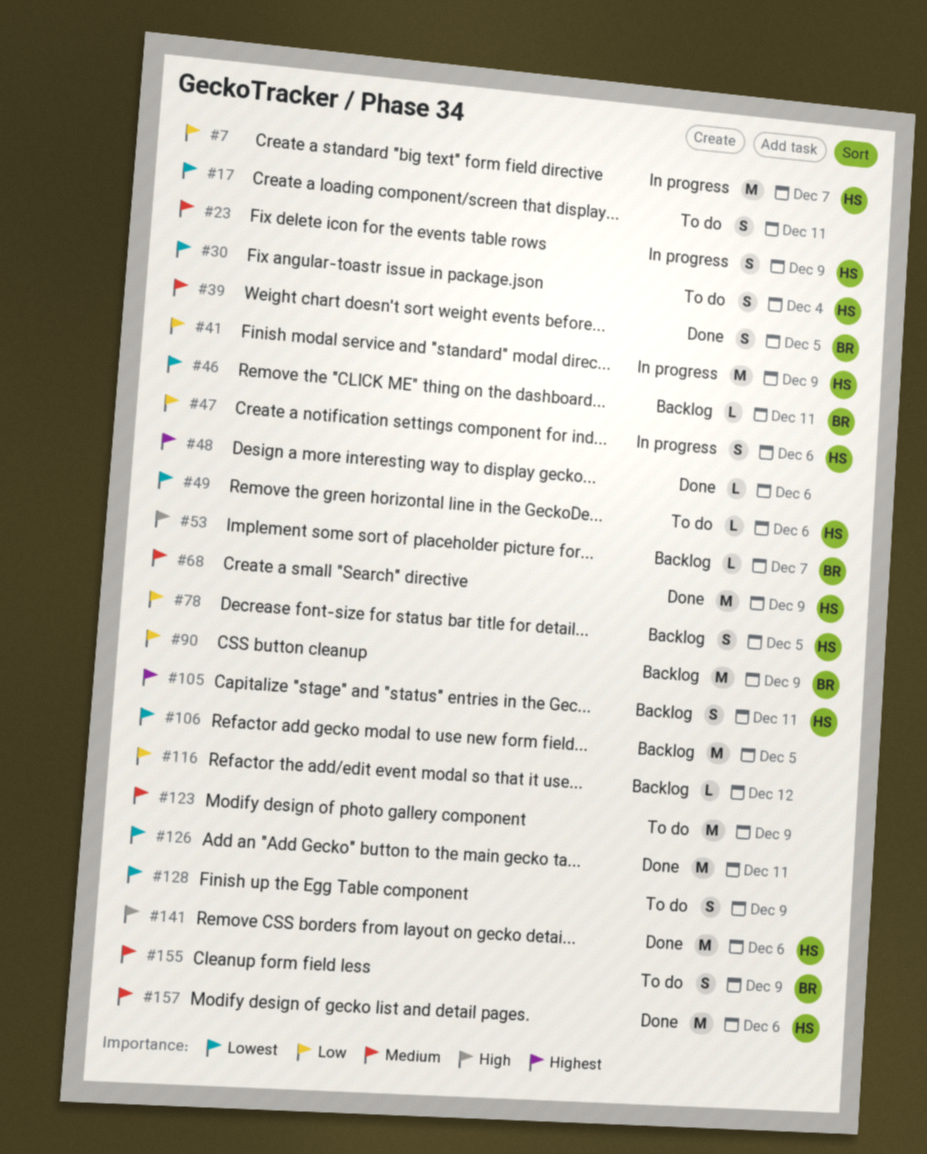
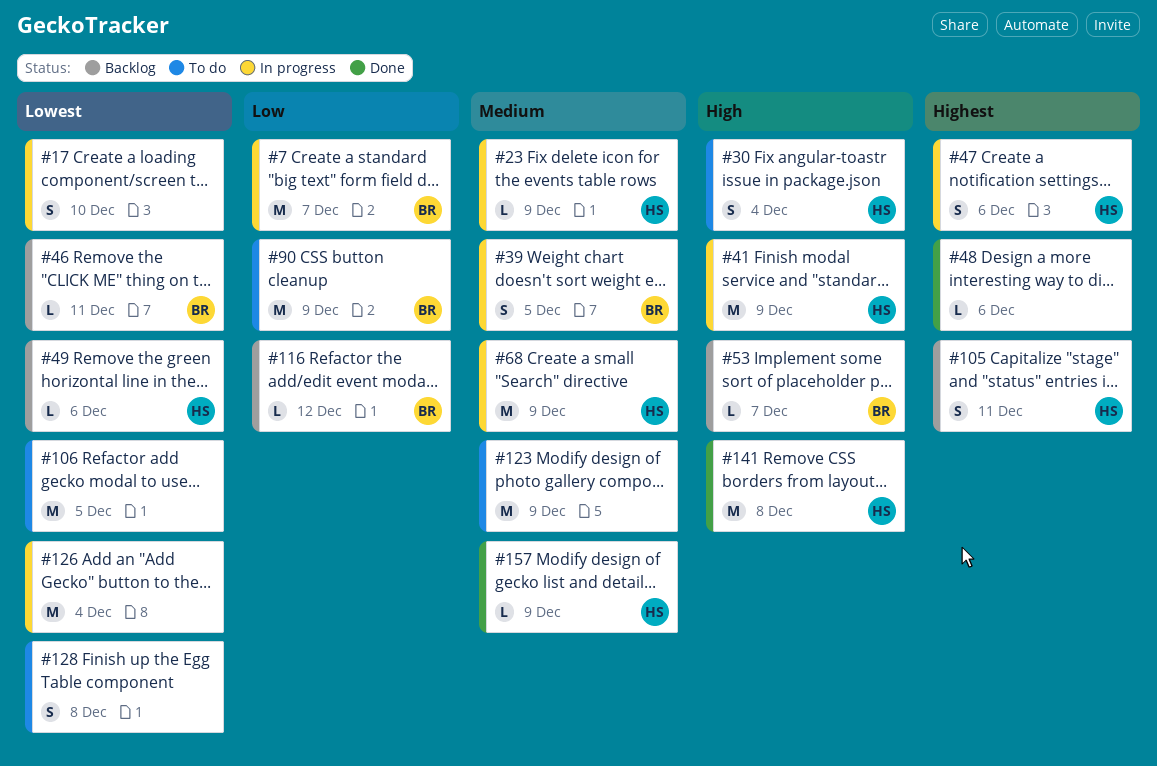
#7, owner: HS -> BR
#17, status: To do -> In progress
#17, due: Dec 11 -> Dec 10
#23, estimate: S -> L
#30, priority: Lowest -> High
#39, status: Done -> In progress
#41, priority: Low -> High
#47, priority: Low -> Highest
#49, status: To do -> Backlog
#68, status: Done -> In progress
#78: present -> none
#90, status: Backlog -> To do
#106, status: Backlog -> To do
#116, owner: none -> BR
#126, status: Done -> In progress
#126, due: Dec 11 -> Dec 4
#128, due: Dec 9 -> Dec 8
#141, due: Dec 6 -> Dec 8
#155: present -> none
#157, estimate: M -> L
#157, due: Dec 6 -> Dec 9

